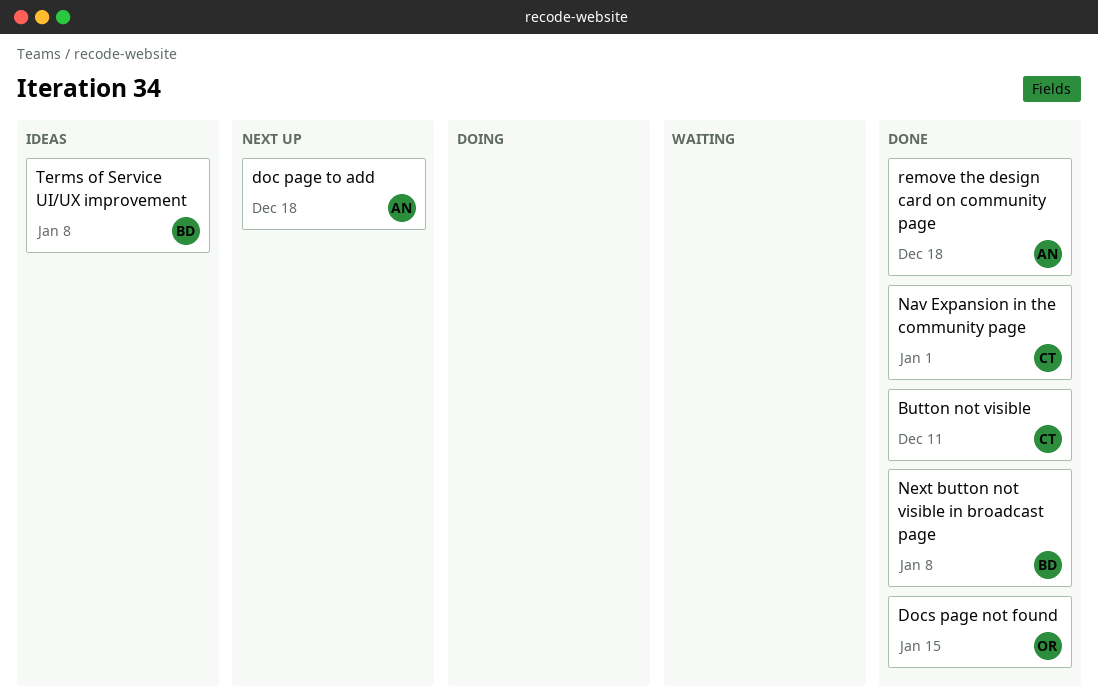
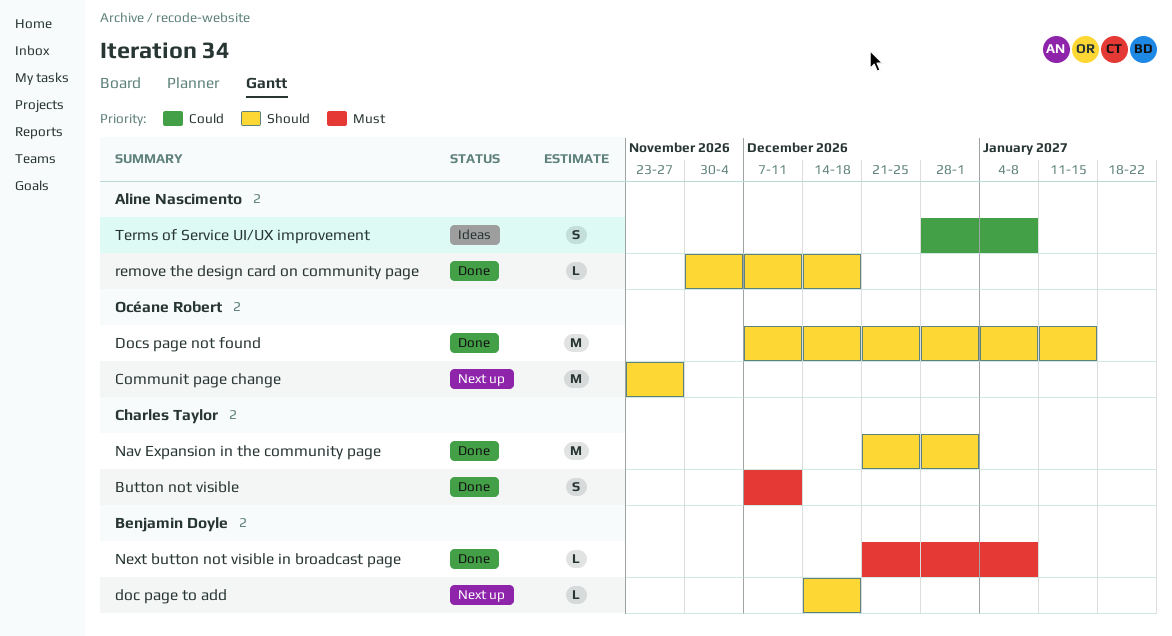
Communit page change: none -> present
doc page to add, owner: Aline Nascimento -> Benjamin Doyle
Terms of Service UI/UX improvement, owner: Benjamin Doyle -> Aline Nascimento

